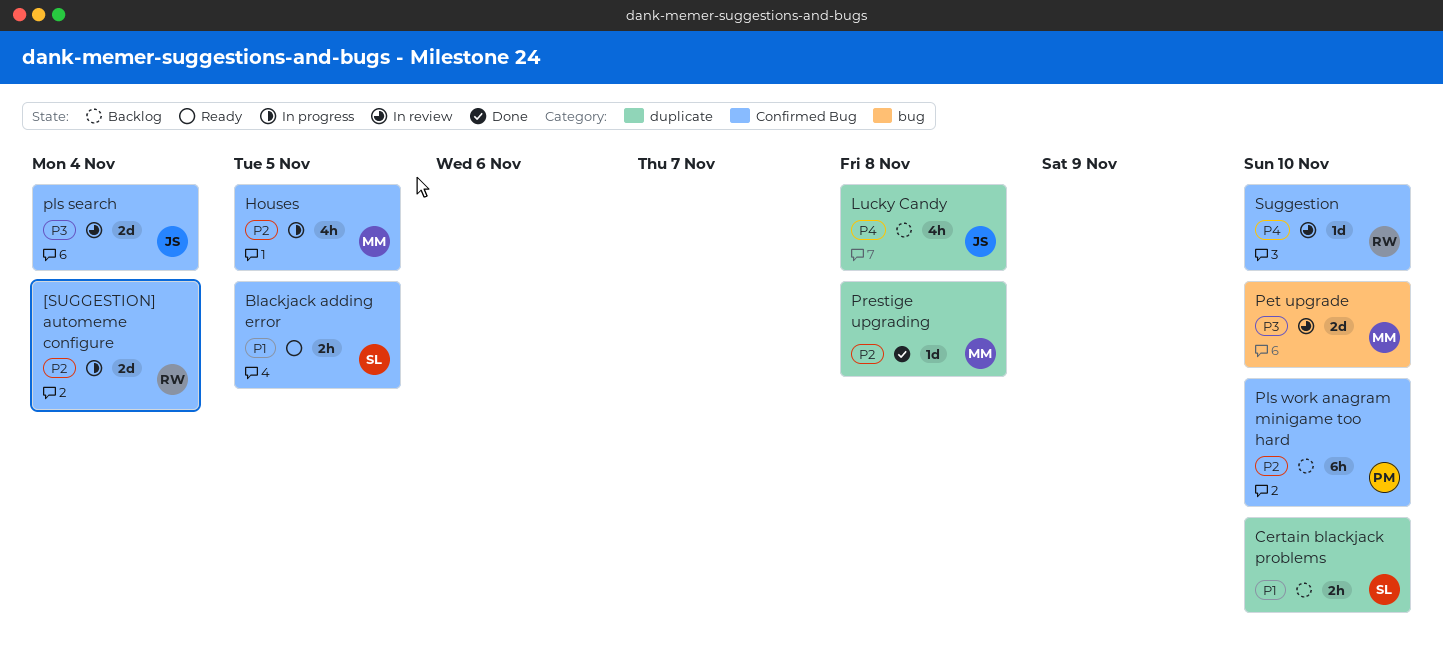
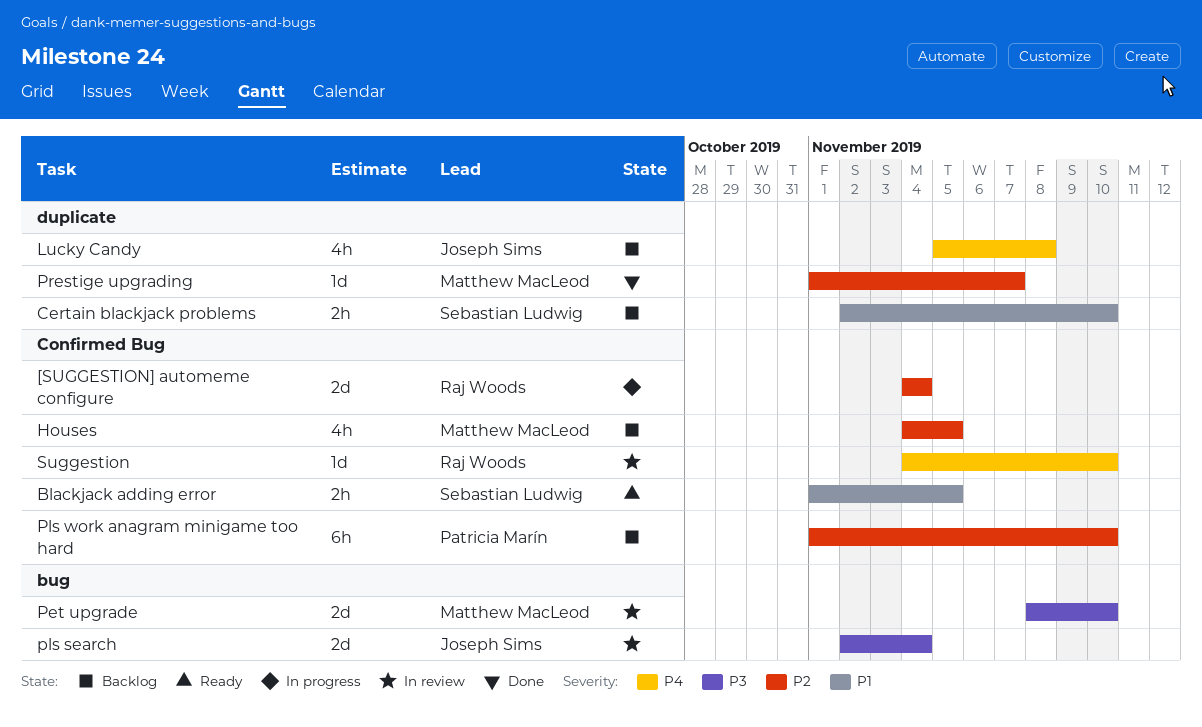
Houses, status: In progress -> Backlog
pls search, label: Confirmed Bug -> bug
Prestige upgrading, due: Nov 8 -> Nov 7

